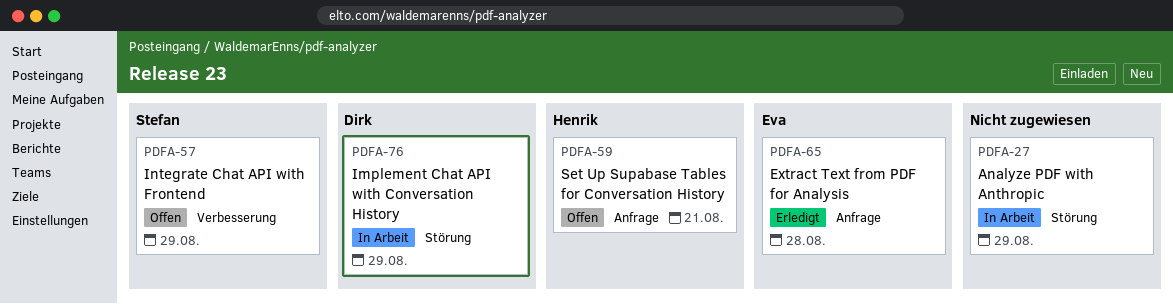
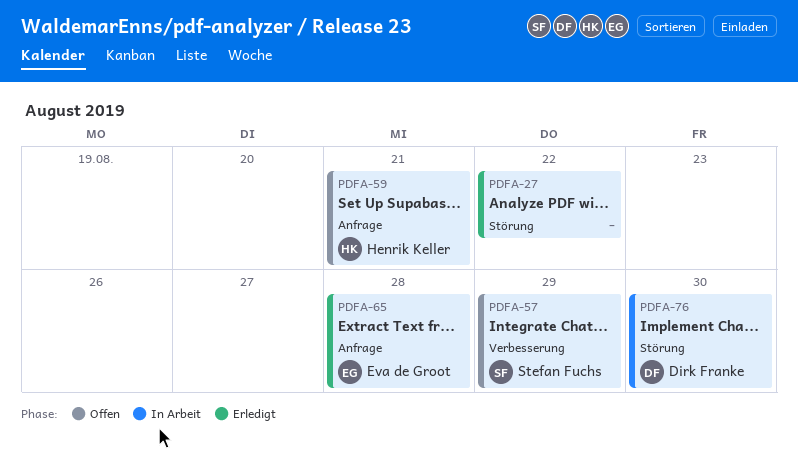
PDFA-27, status: In Arbeit -> Erledigt
PDFA-27, due: Aug 29 -> Aug 22
PDFA-76, due: Aug 29 -> Aug 30

